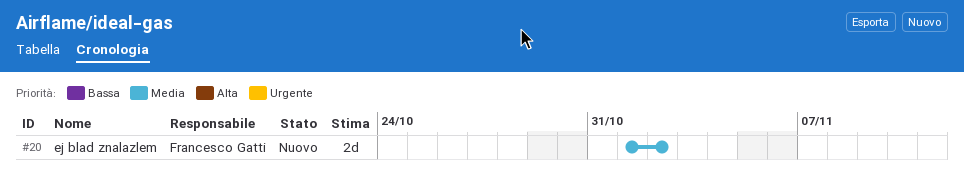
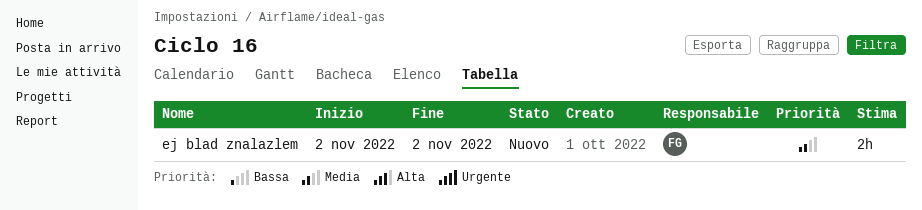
ej blad znalazlem, estimate: 2d -> 2h
ej blad znalazlem, start: Nov 1 -> Nov 2

